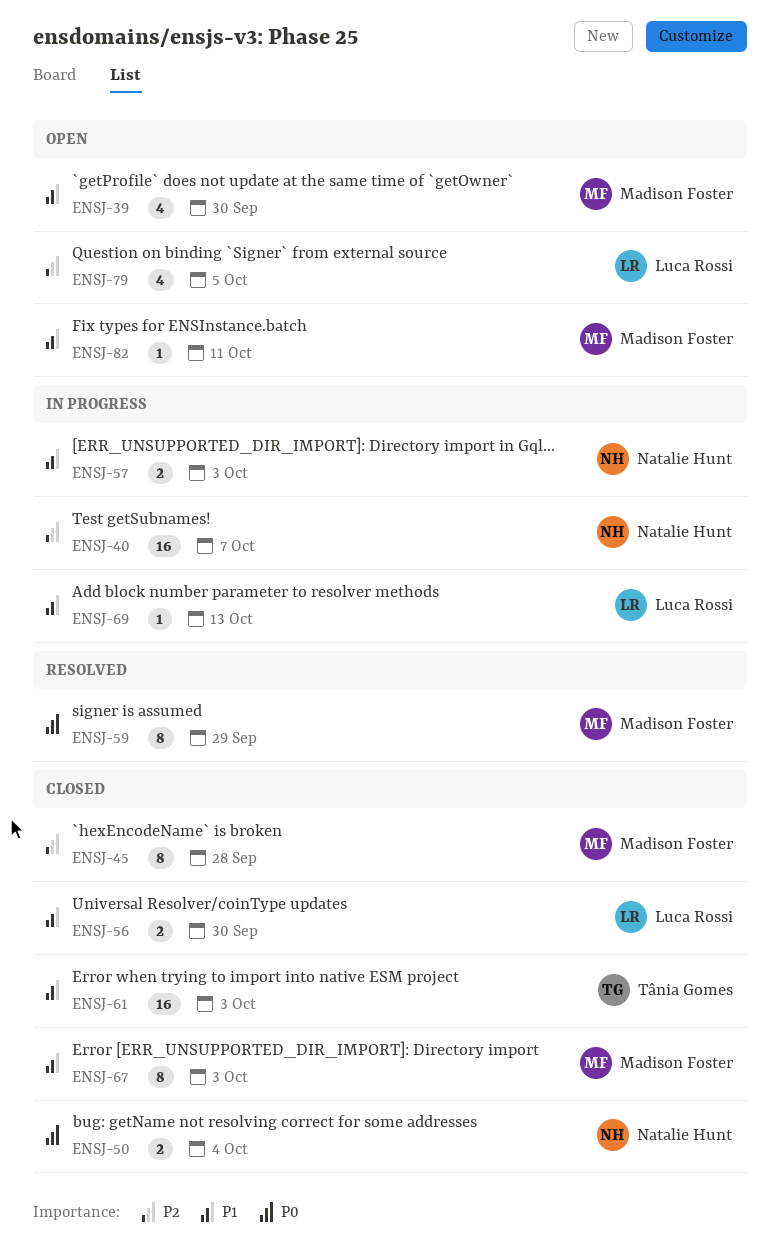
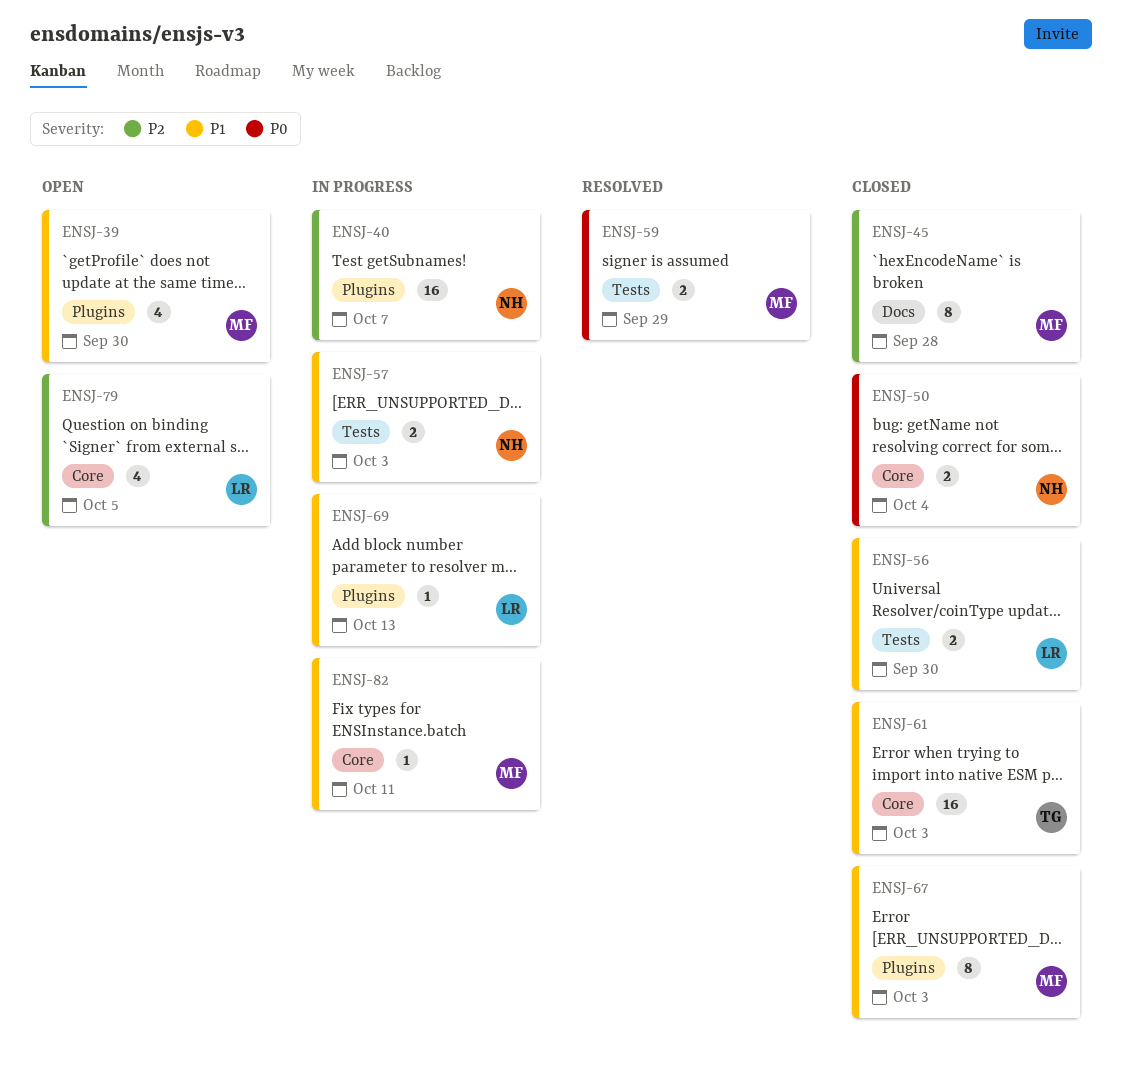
ENSJ-59, estimate: 8 -> 2
ENSJ-82, status: Open -> In progress

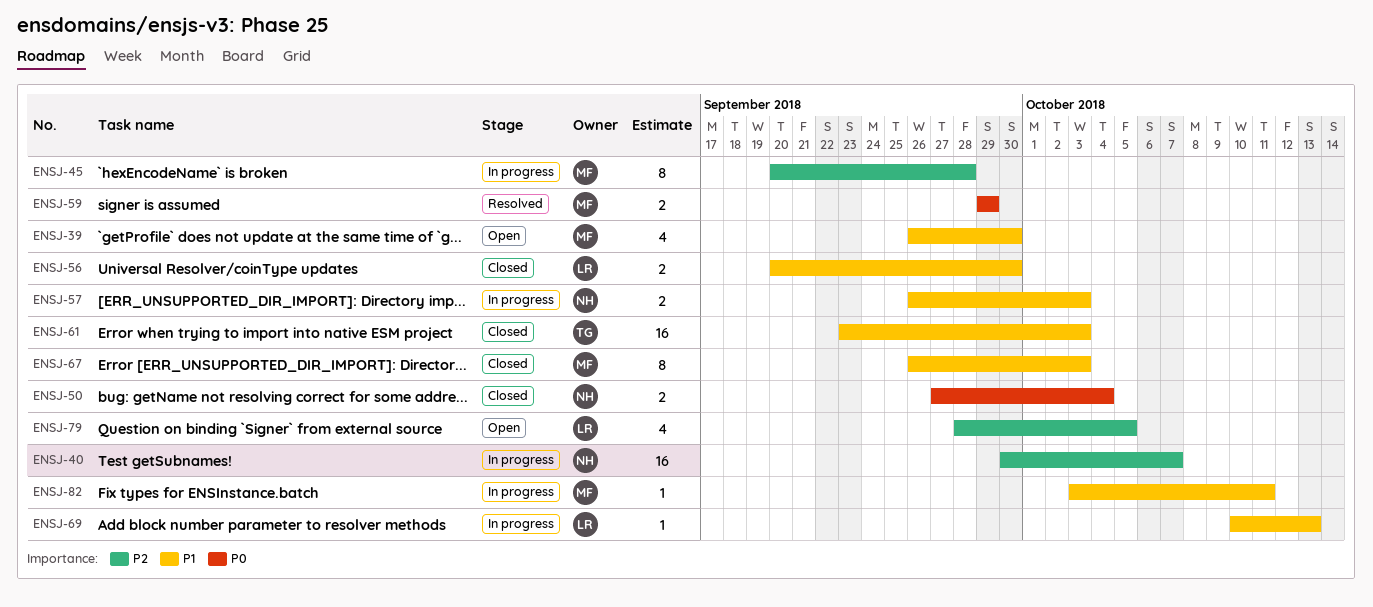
ENSJ-45, status: Closed -> In progress

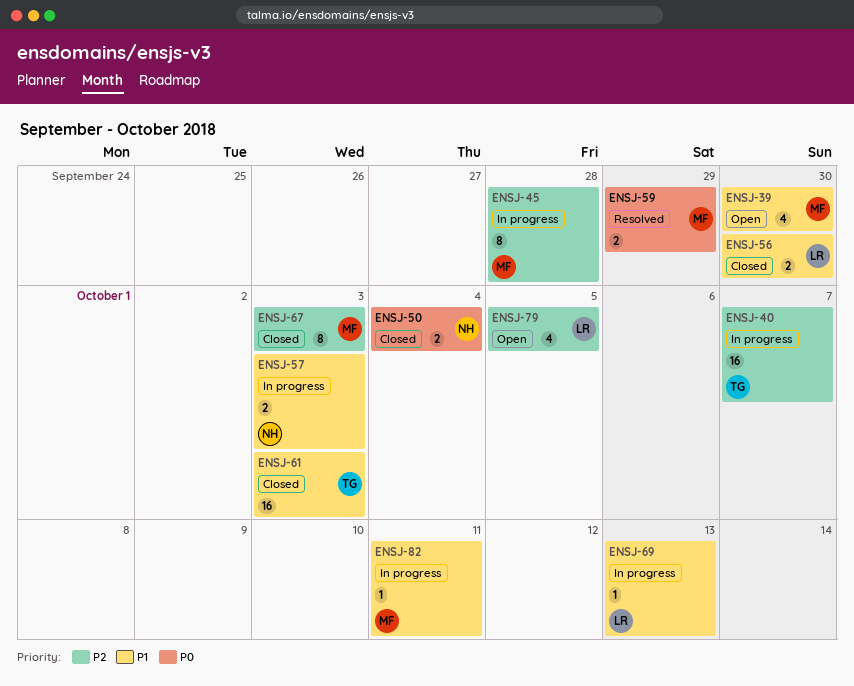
ENSJ-40, owner: NH -> TG
ENSJ-67, priority: P1 -> P2

